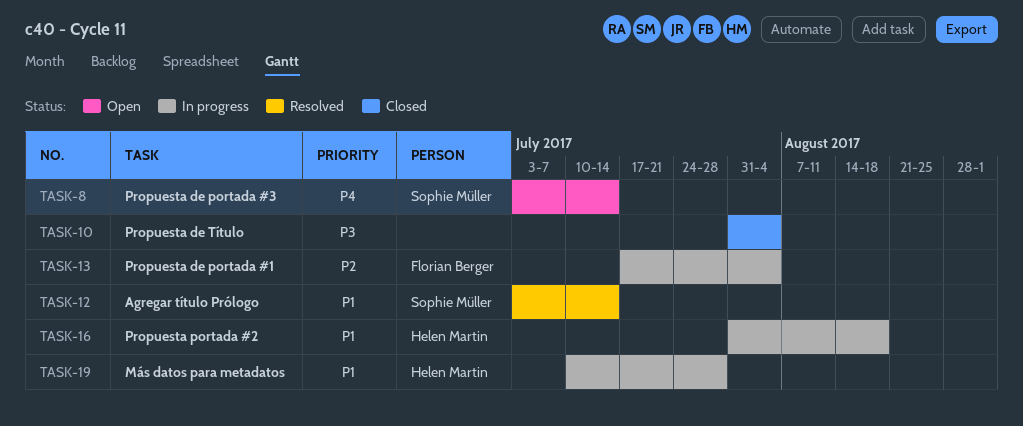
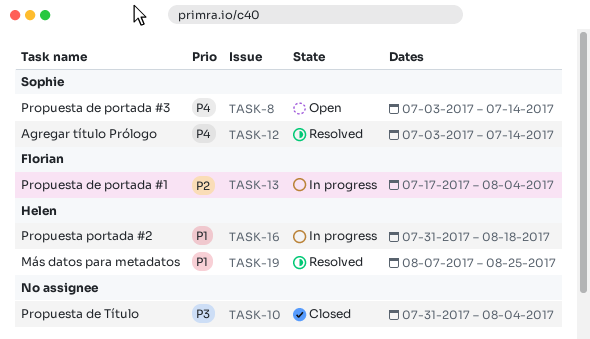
TASK-12, priority: P1 -> P4
TASK-19, status: In progress -> Resolved
TASK-19, start: Jul 10 -> Aug 7
TASK-19, due: Jul 28 -> Aug 25

